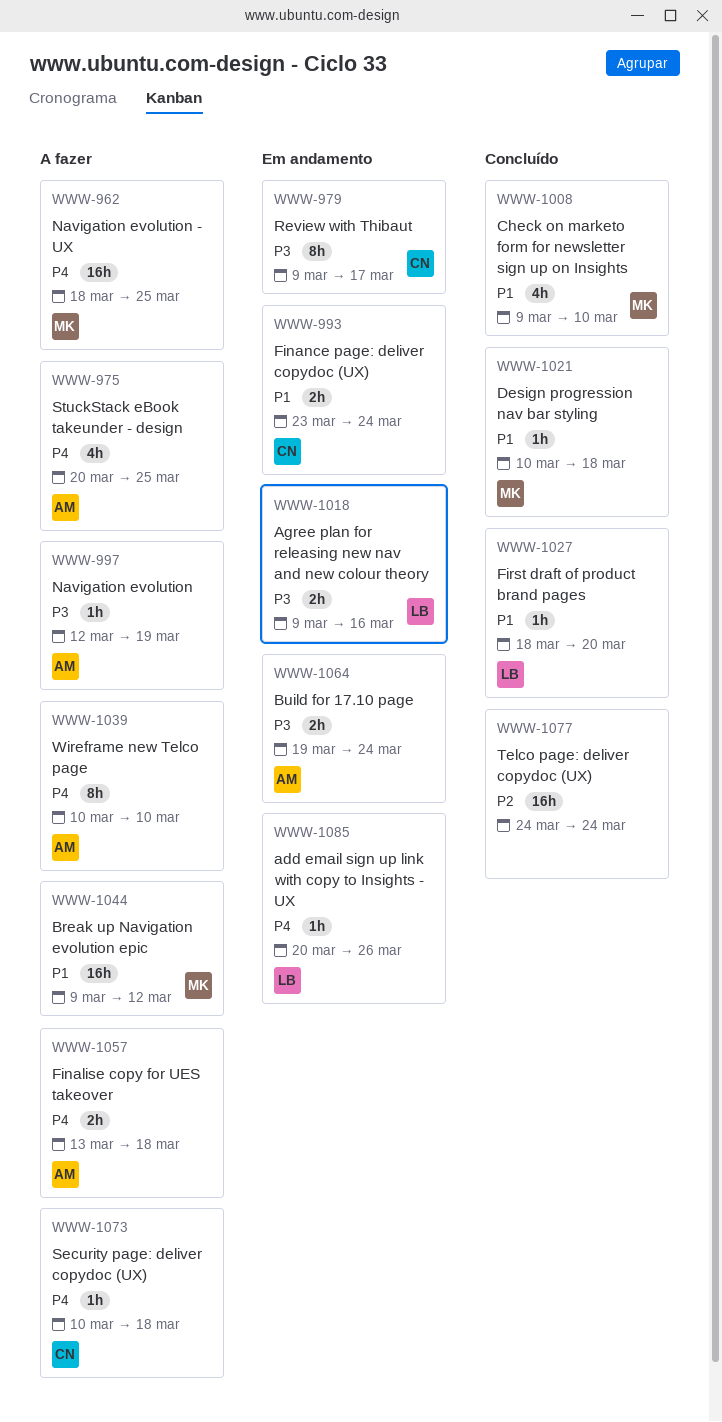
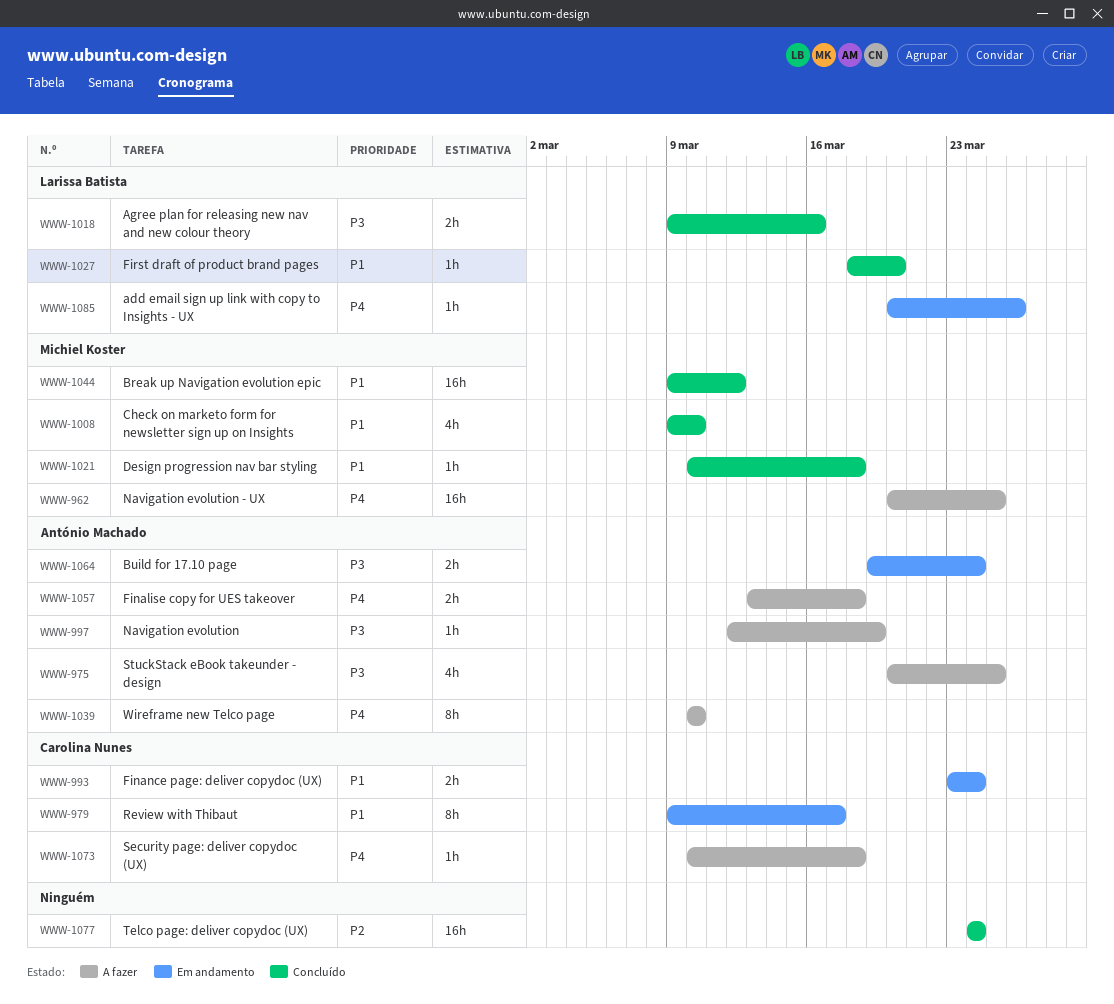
WWW-962, start: Mar 18 -> Mar 20
WWW-975, priority: P4 -> P3
WWW-979, priority: P3 -> P1
WWW-1018, status: Em andamento -> Concluído
WWW-1044, status: A fazer -> Concluído

